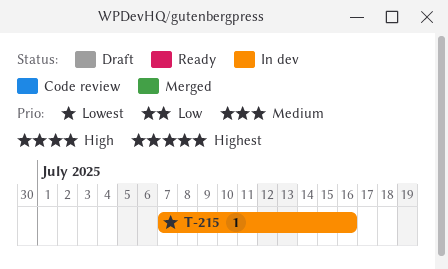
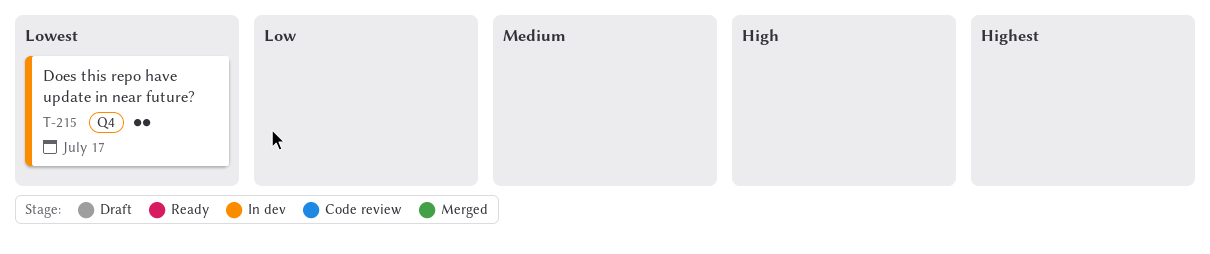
T-215, estimate: 1 -> 2
T-215, due: Jul 16 -> Jul 17

